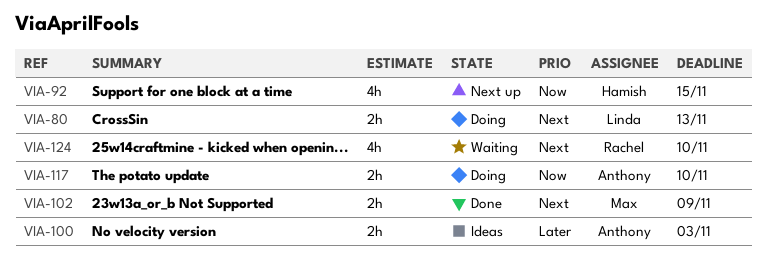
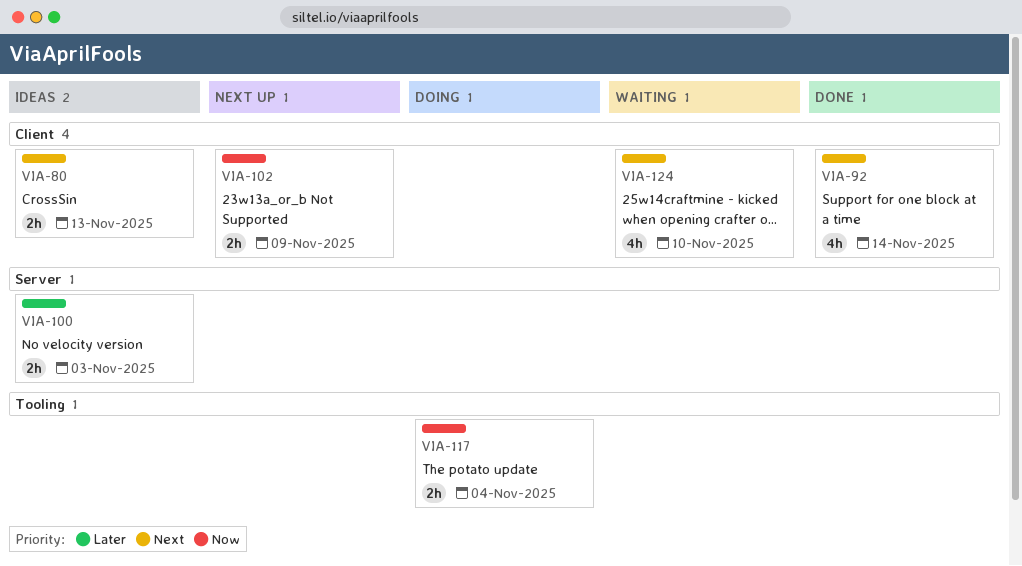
VIA-80, status: Doing -> Ideas
VIA-92, status: Next up -> Done
VIA-92, priority: Now -> Next
VIA-92, due: Nov 15 -> Nov 14
VIA-102, status: Done -> Next up
VIA-102, priority: Next -> Now
VIA-117, due: Nov 10 -> Nov 4

